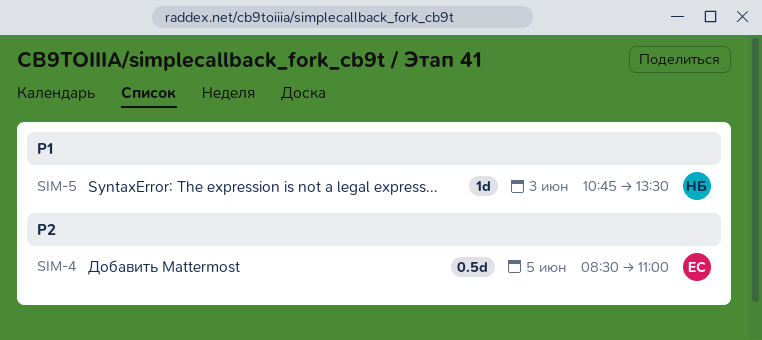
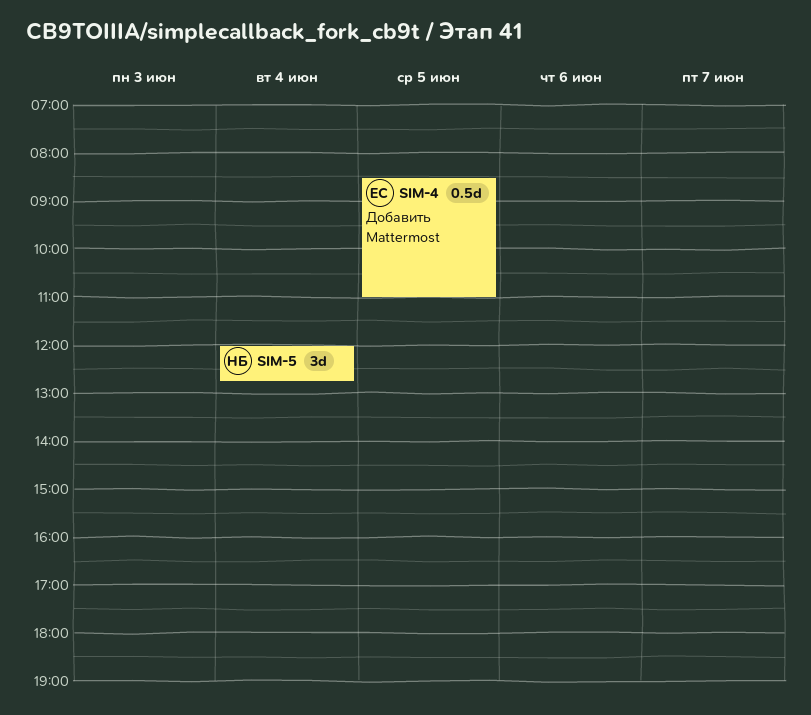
SIM-5, estimate: 1d -> 3d
SIM-5, day: Jun 3 -> Jun 4
SIM-5, begins: 10:45 -> 12:00
SIM-5, ends: 13:30 -> 12:45

